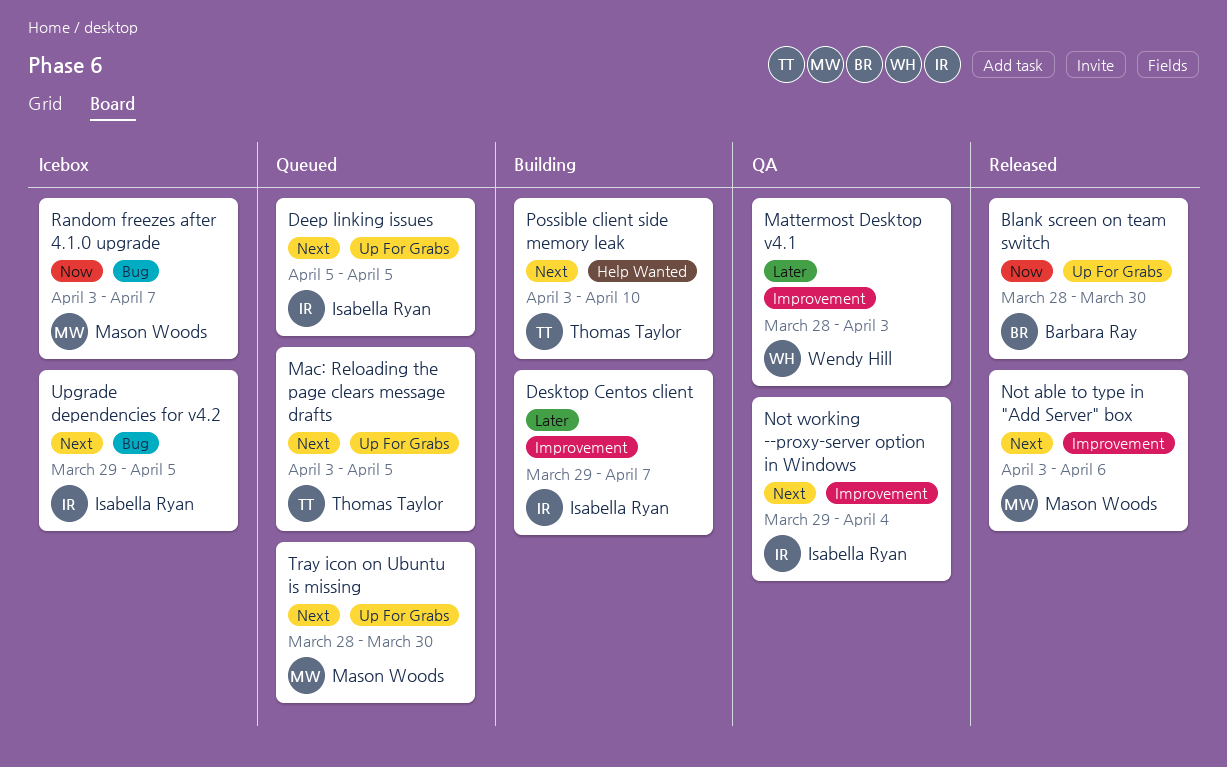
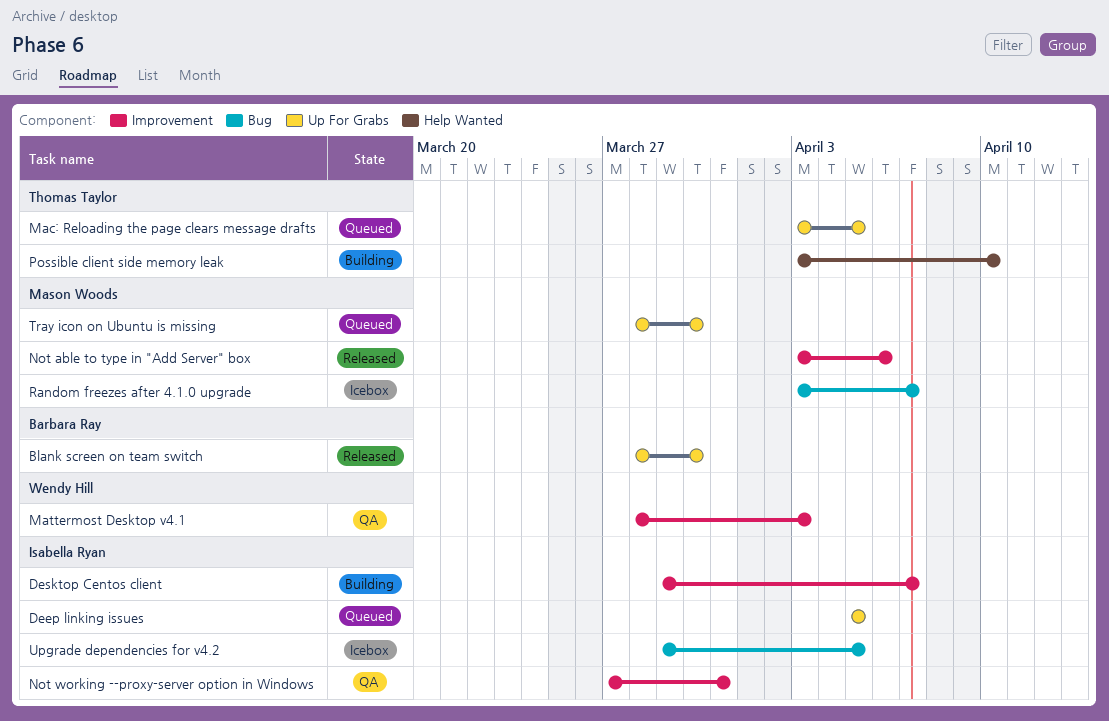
Not working --proxy-server option in Windows, start: Mar 29 -> Mar 27
Not working --proxy-server option in Windows, due: Apr 4 -> Mar 31

